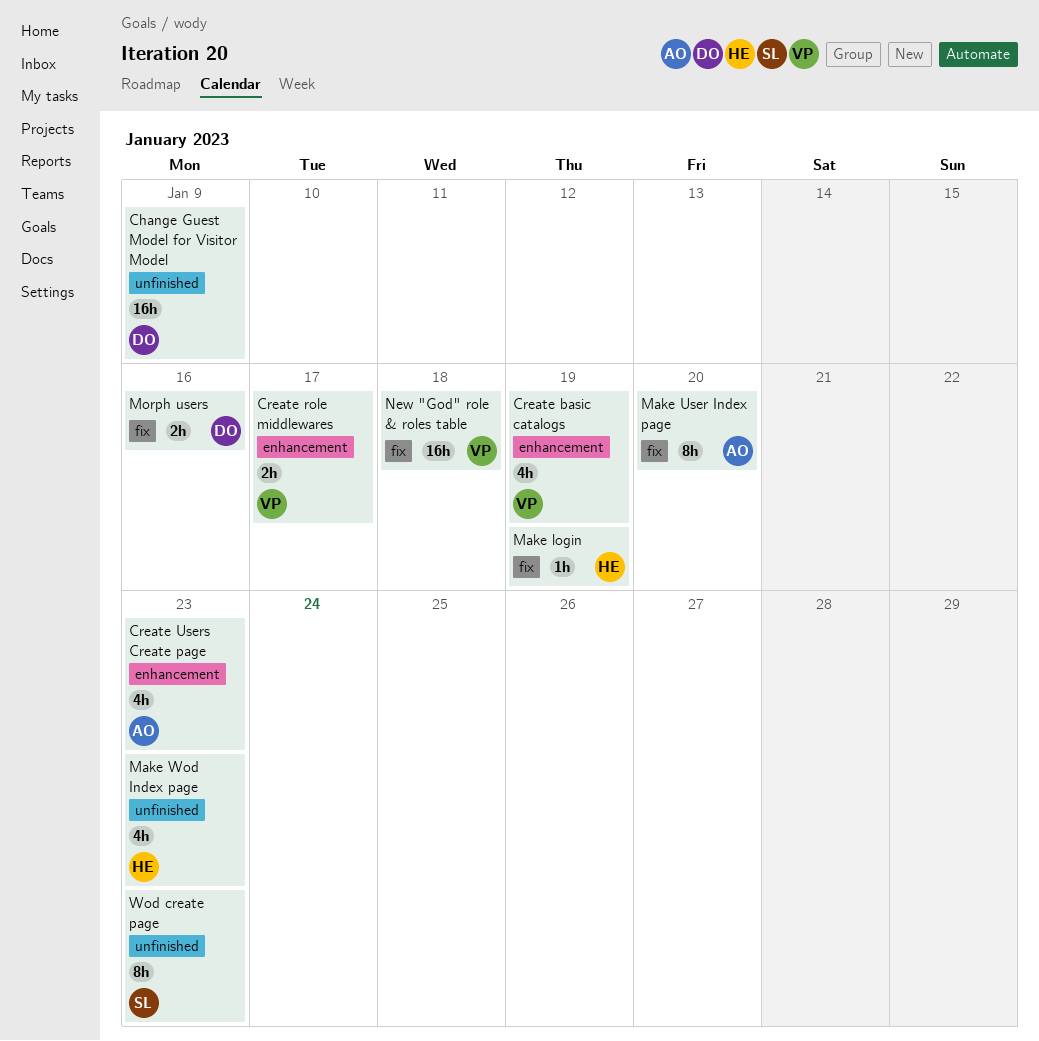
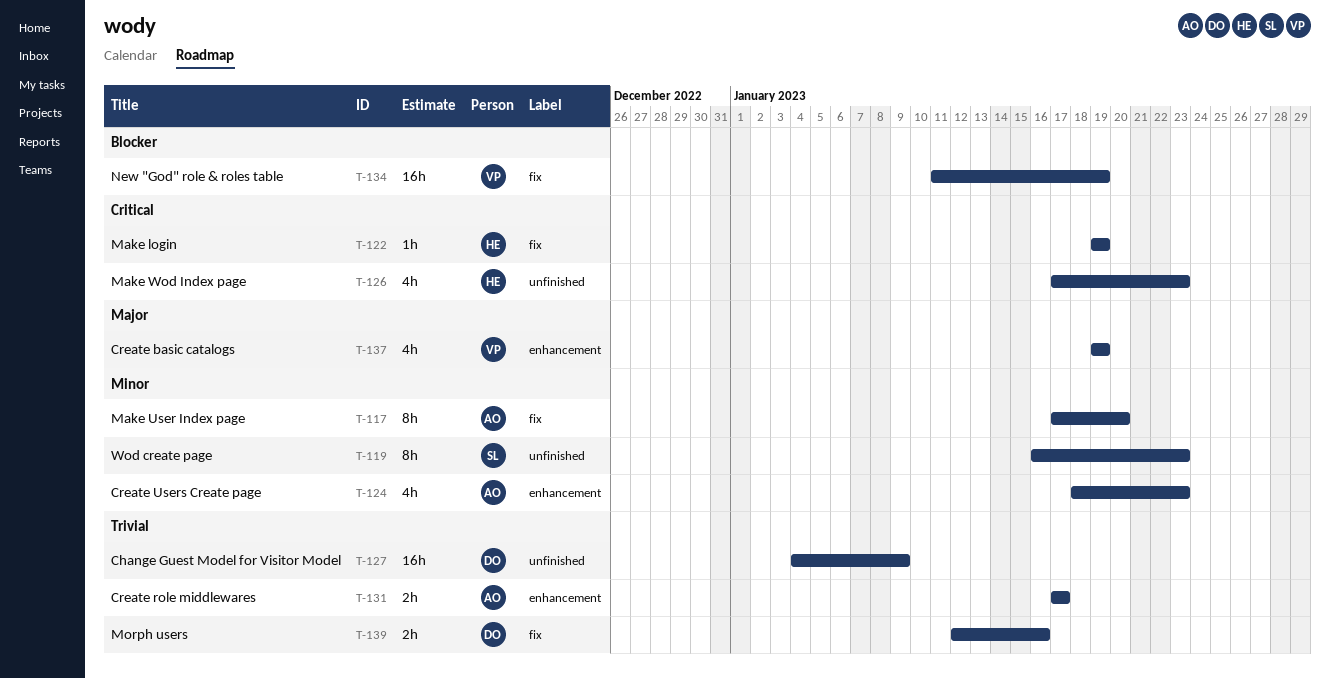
Create role middlewares, owner: VP -> AO
New "God" role & roles table, due: Jan 18 -> Jan 19

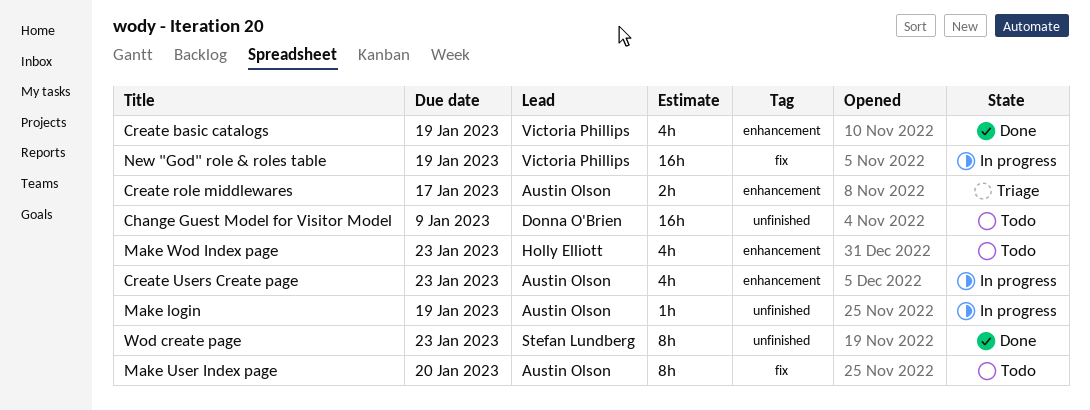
Make login, owner: Holly Elliott -> Austin Olson
Make login, label: fix -> unfinished
Make Wod Index page, label: unfinished -> enhancement
Morph users: present -> none

